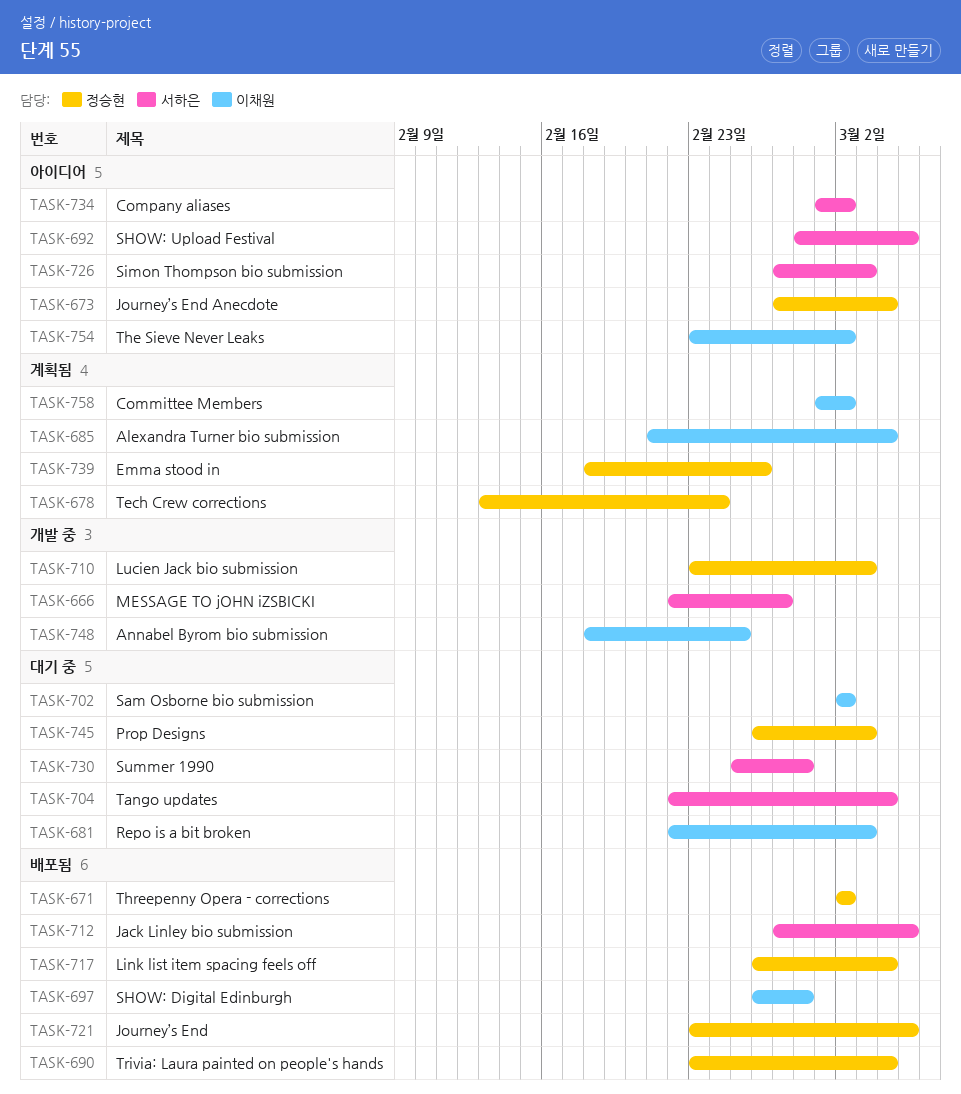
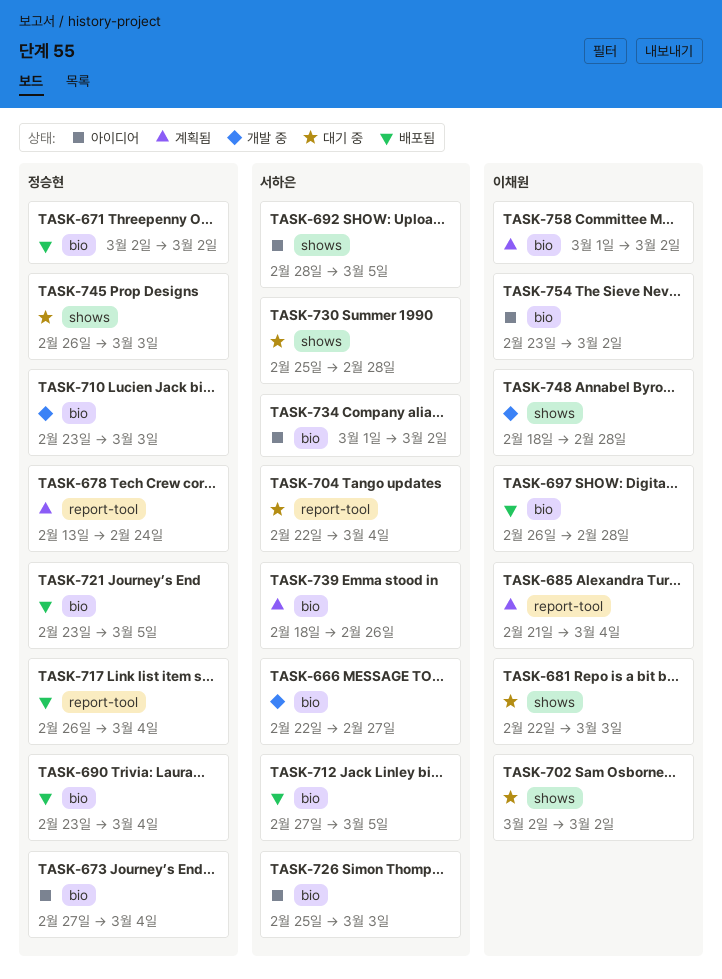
TASK-726, start: Feb 27 -> Feb 25
TASK-739, owner: 정승현 -> 서하은
TASK-748, due: Feb 25 -> Feb 28

